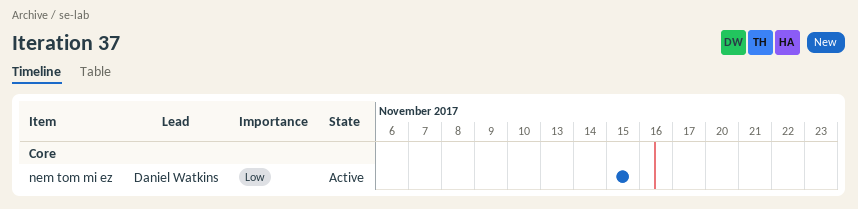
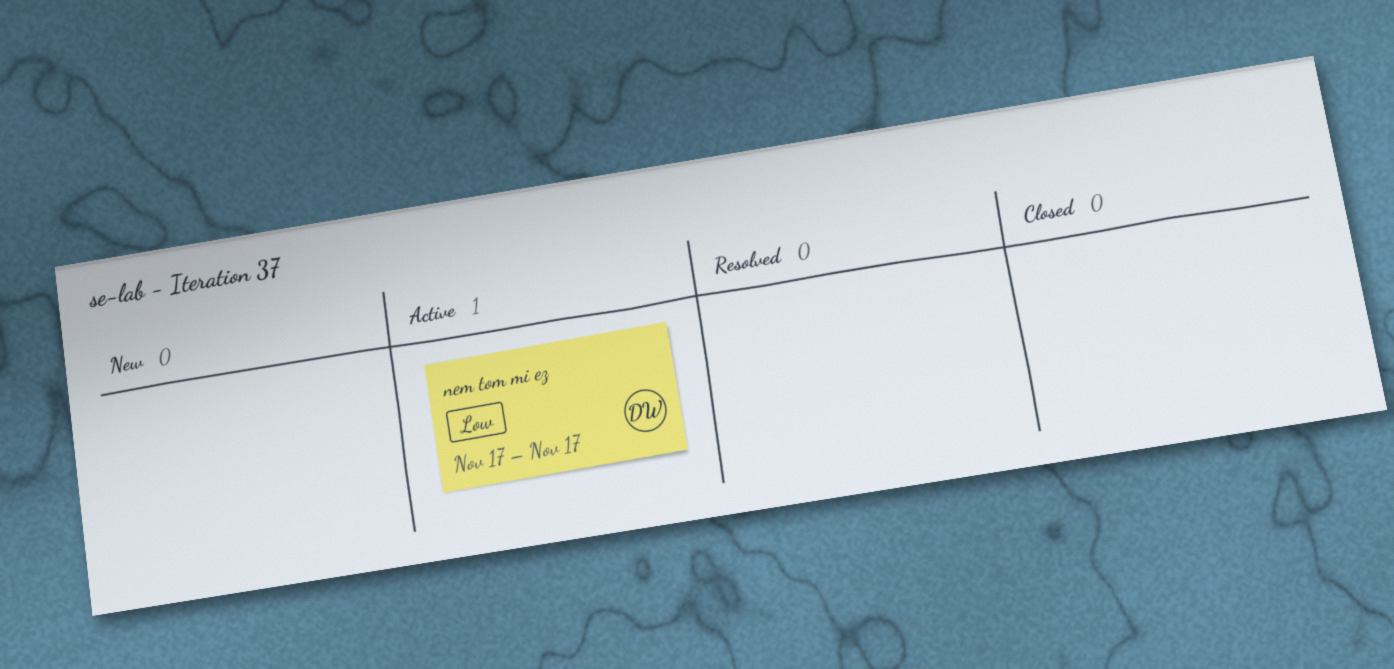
nem tom mi ez, start: Nov 15 -> Nov 17
nem tom mi ez, due: Nov 15 -> Nov 17

